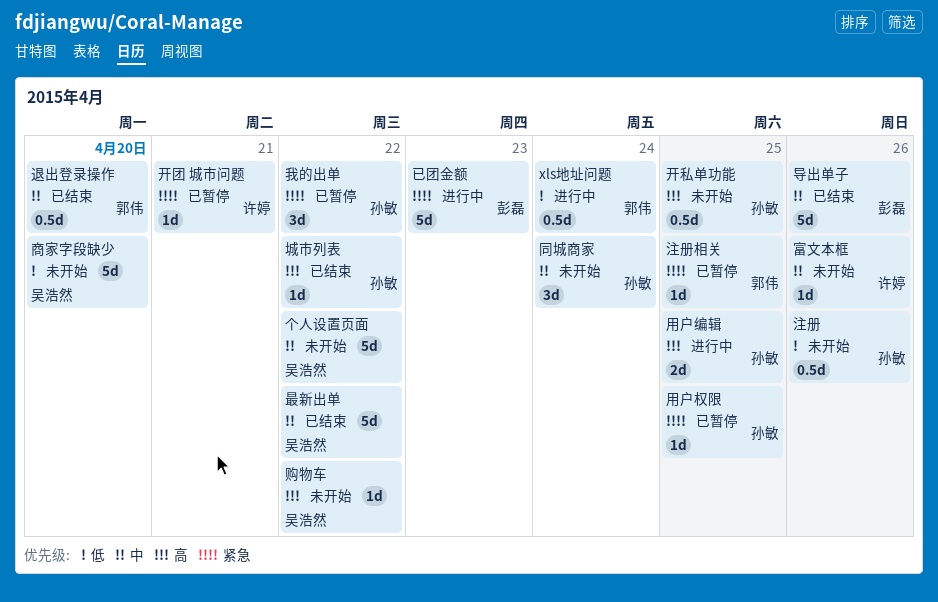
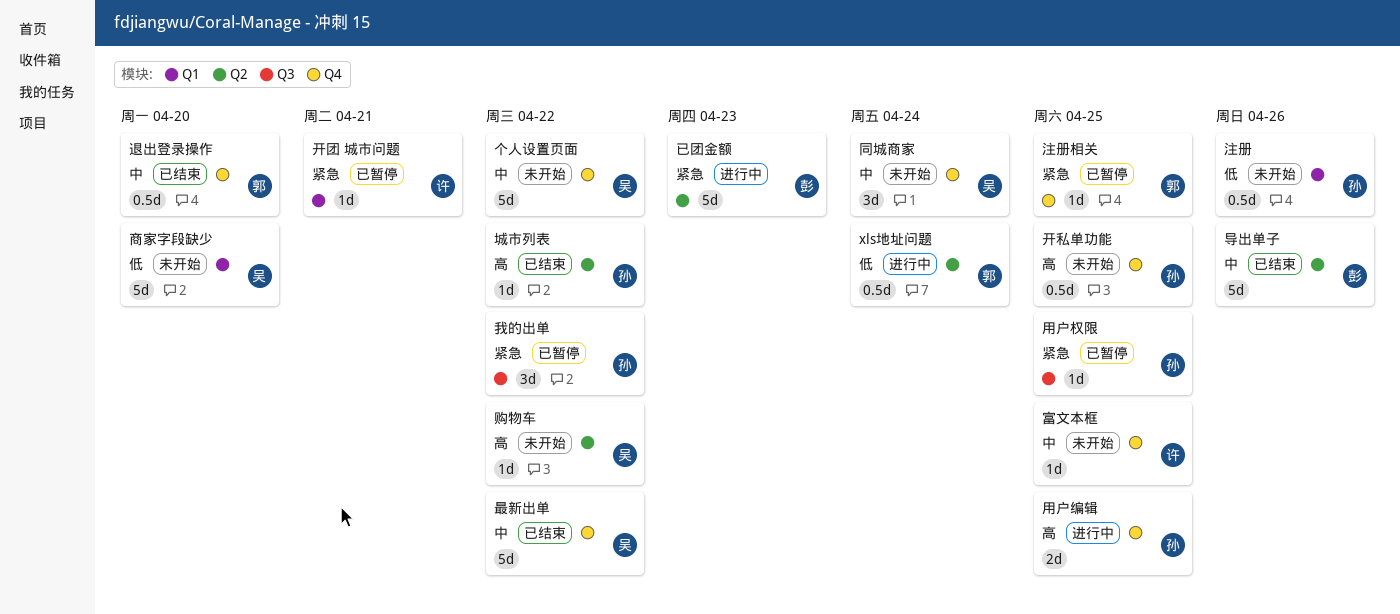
同城商家, owner: 孙敏 -> 吴浩然
富文本框, due: Apr 26 -> Apr 25

